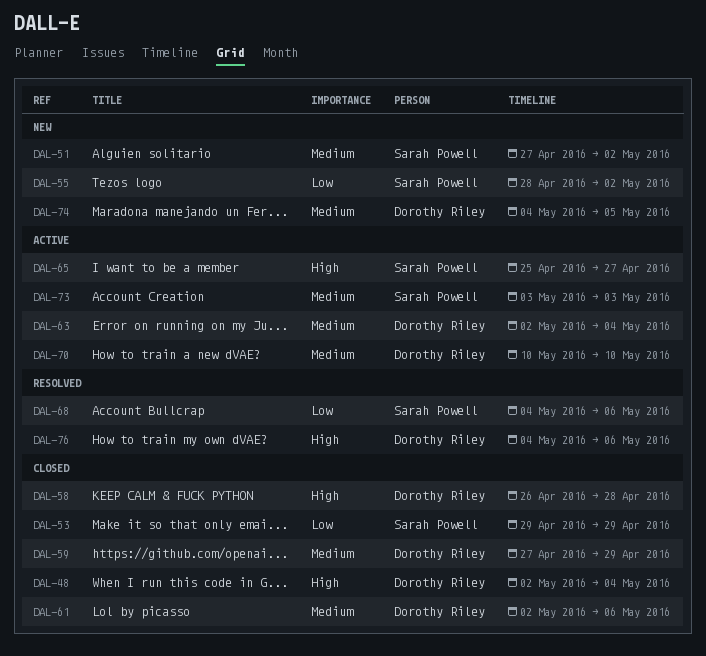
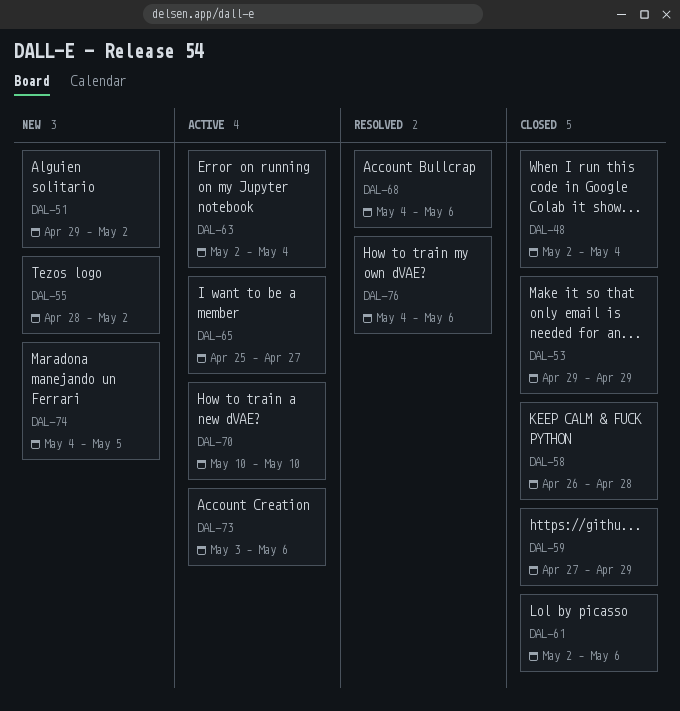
DAL-51, start: Apr 27 -> Apr 29
DAL-73, due: May 3 -> May 6

